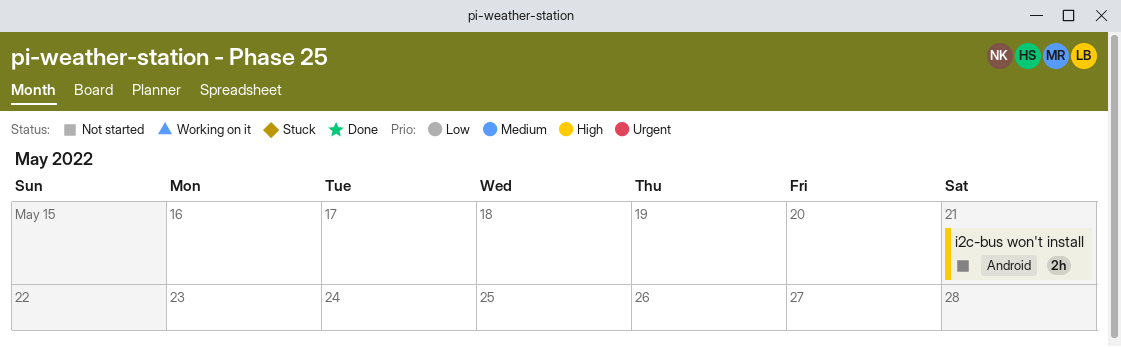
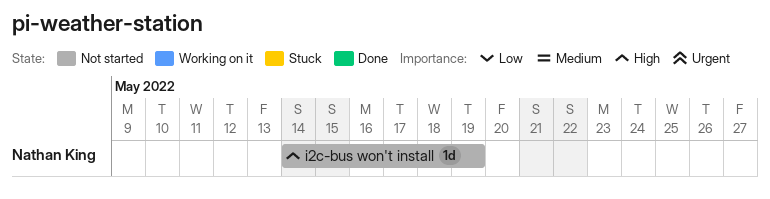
i2c-bus won't install, estimate: 2h -> 1d
i2c-bus won't install, due: May 21 -> May 19

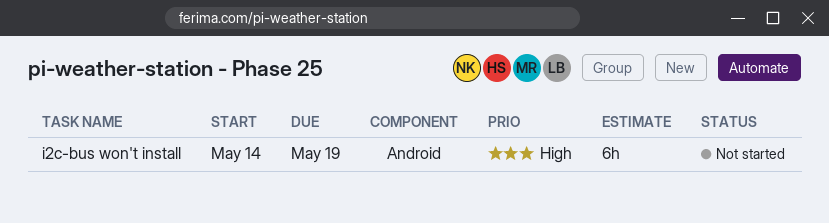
i2c-bus won't install, estimate: 1d -> 6h

